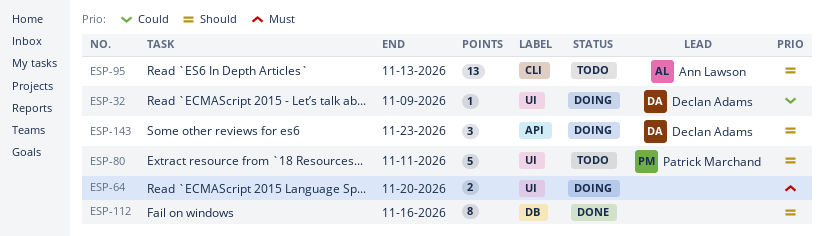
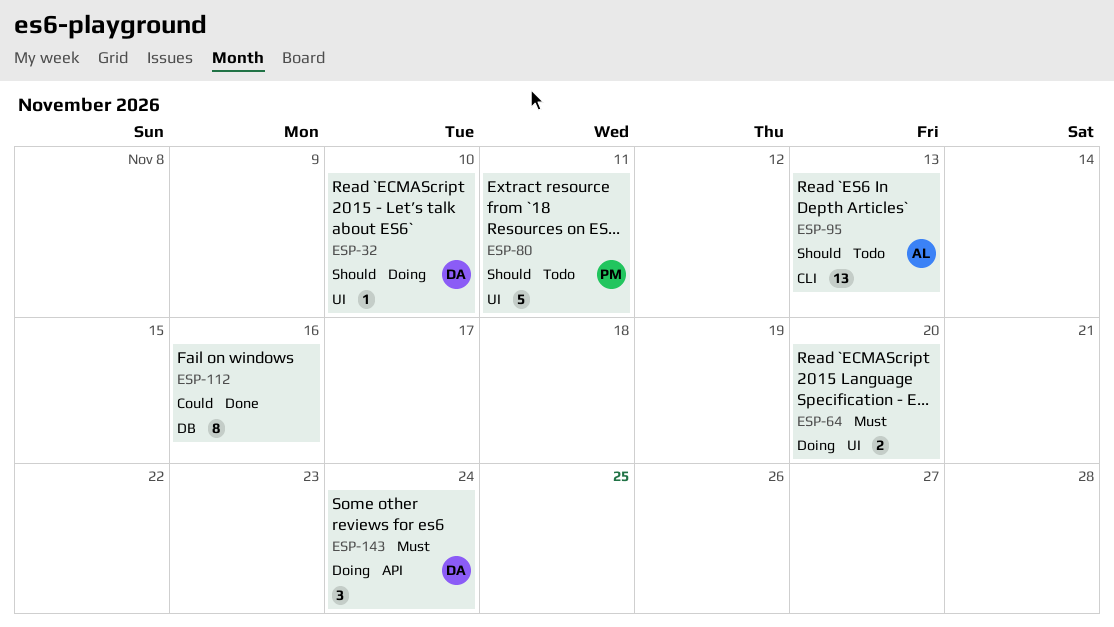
ESP-32, priority: Could -> Should
ESP-32, due: Nov 9 -> Nov 10
ESP-112, priority: Should -> Could
ESP-143, priority: Should -> Must
ESP-143, due: Nov 23 -> Nov 24

